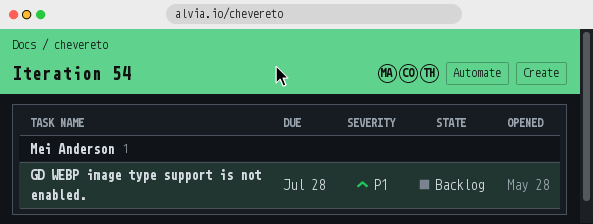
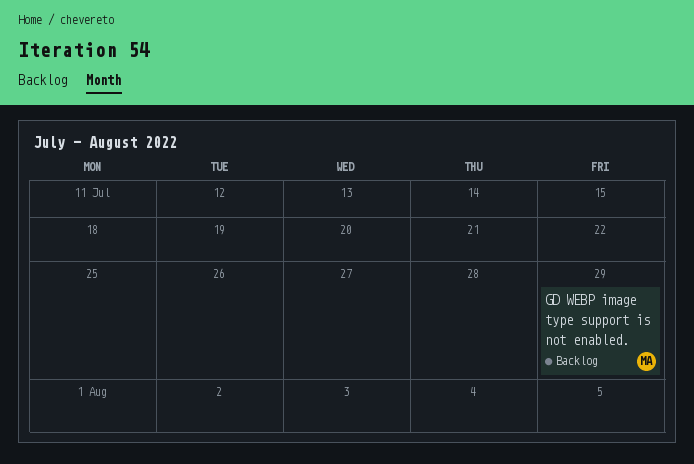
GD WEBP image type support is not enabled., due: Jul 28 -> Jul 29

